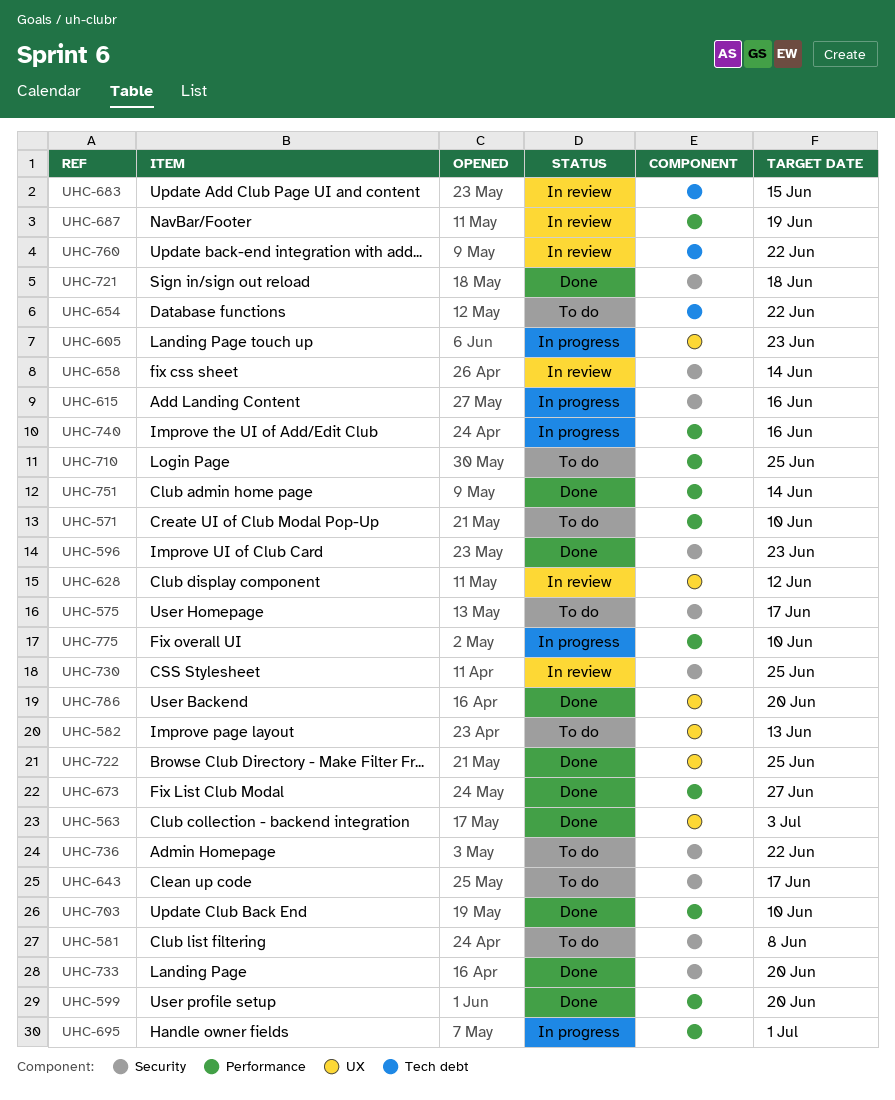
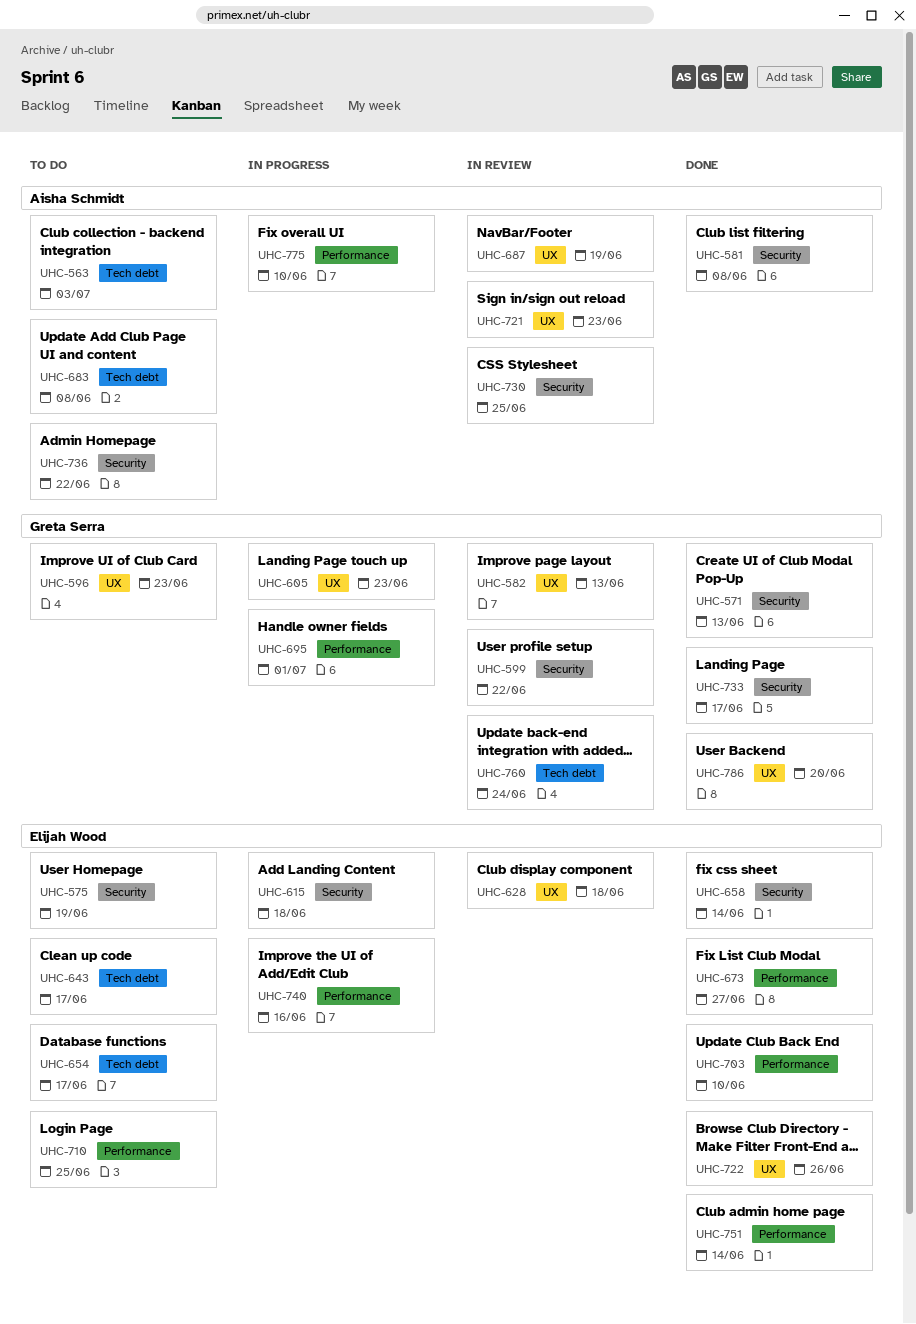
UHC-563, status: Done -> To do
UHC-563, label: UX -> Tech debt
UHC-571, status: To do -> Done
UHC-571, label: Performance -> Security
UHC-571, due: Jun 10 -> Jun 13
UHC-575, due: Jun 17 -> Jun 19
UHC-581, status: To do -> Done
UHC-582, status: To do -> In review
UHC-596, status: Done -> To do
UHC-596, label: Security -> UX
UHC-599, status: Done -> In review
UHC-599, label: Performance -> Security
UHC-599, due: Jun 20 -> Jun 22
UHC-615, due: Jun 16 -> Jun 18
UHC-628, due: Jun 12 -> Jun 18
UHC-643, label: Security -> Tech debt
UHC-654, due: Jun 22 -> Jun 17
UHC-658, status: In review -> Done
UHC-683, status: In review -> To do
UHC-683, due: Jun 15 -> Jun 8
UHC-687, label: Performance -> UX
UHC-721, status: Done -> In review
UHC-721, label: Security -> UX
UHC-721, due: Jun 18 -> Jun 23
UHC-722, due: Jun 25 -> Jun 26
UHC-733, due: Jun 20 -> Jun 17
UHC-760, due: Jun 22 -> Jun 24

